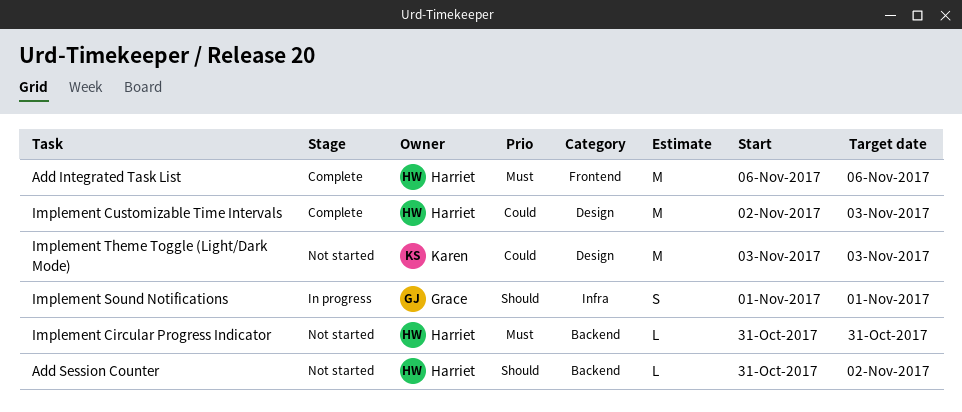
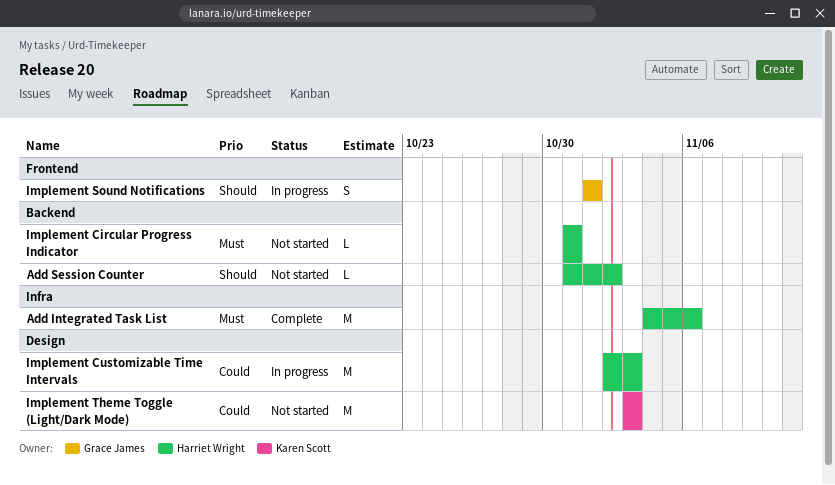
Add Integrated Task List, label: Frontend -> Infra
Add Integrated Task List, start: Nov 6 -> Nov 4
Implement Customizable Time Intervals, status: Complete -> In progress
Implement Sound Notifications, label: Infra -> Frontend

